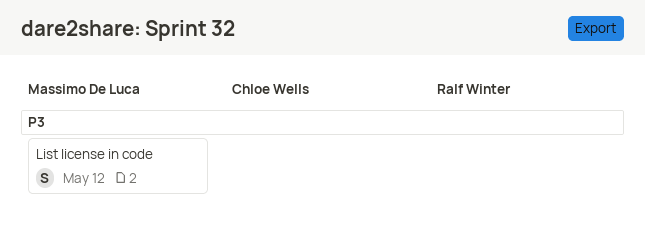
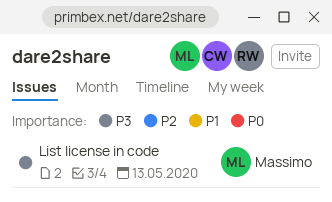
List license in code, due: May 12 -> May 13

